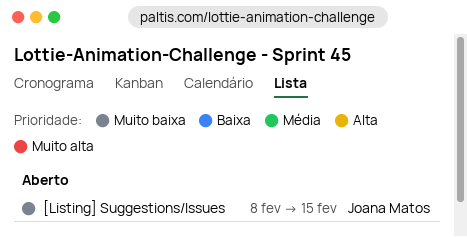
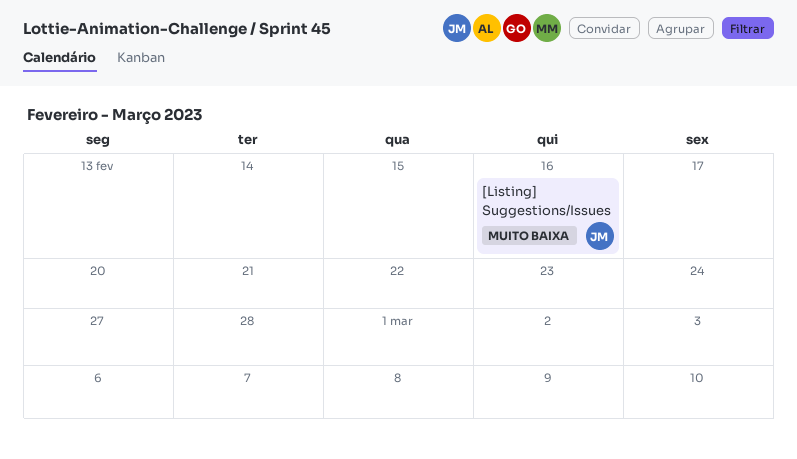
[Listing] Suggestions/Issues, due: Feb 15 -> Feb 16

